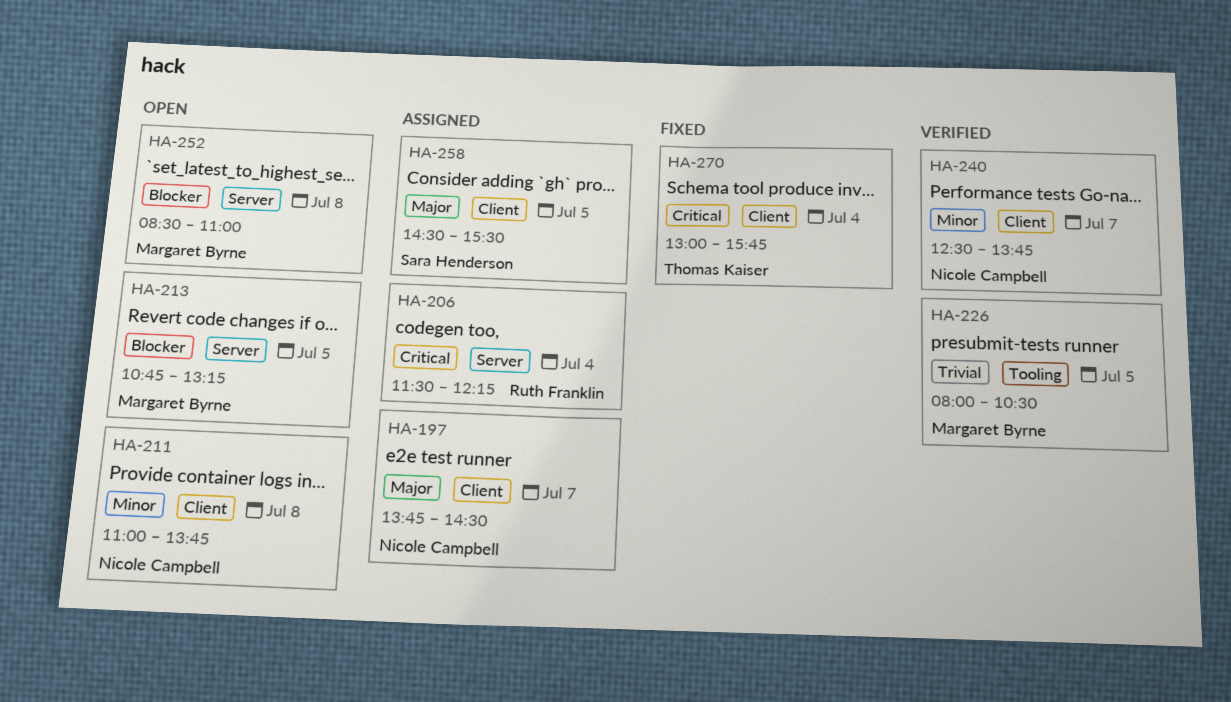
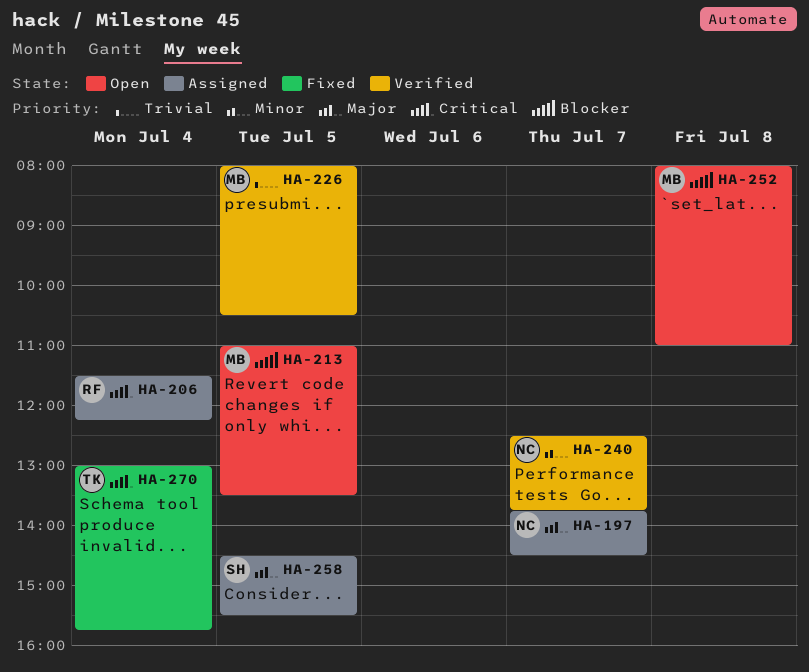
HA-211: present -> none
HA-213, begins: 10:45 -> 11:00
HA-213, ends: 13:15 -> 13:30
HA-252, begins: 08:30 -> 08:00

